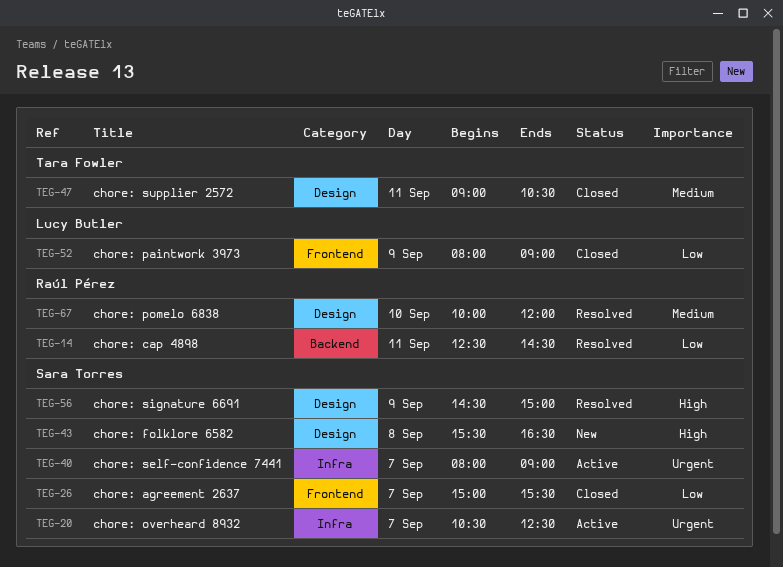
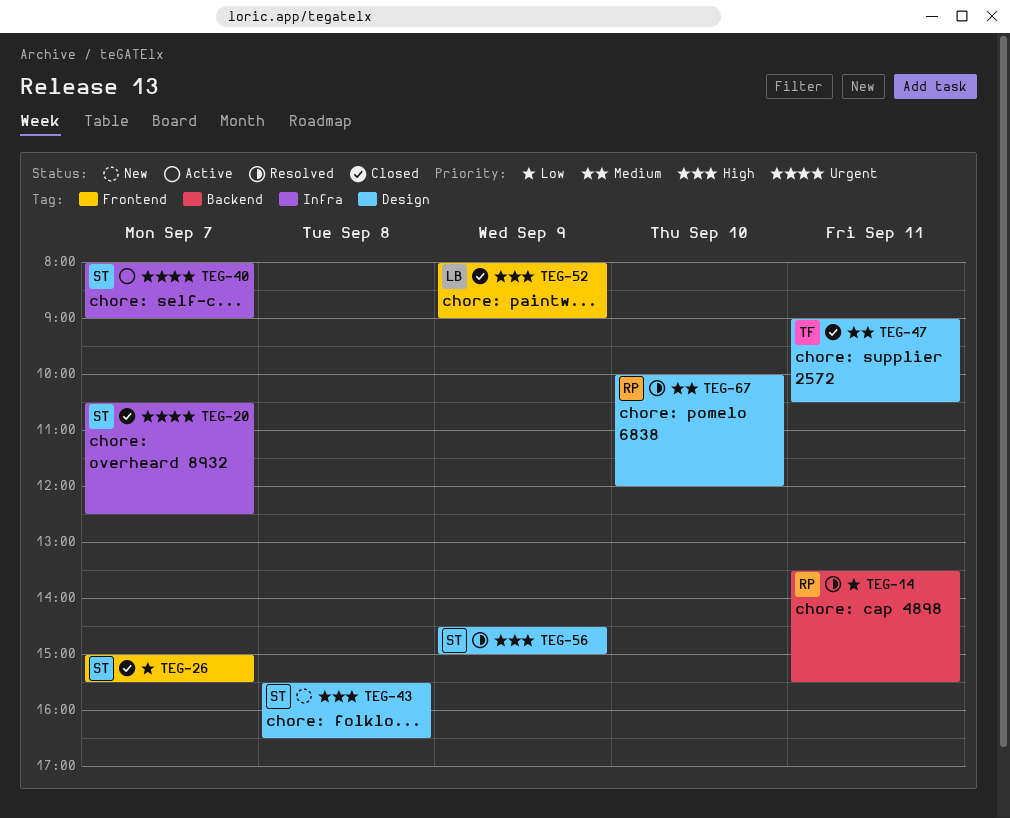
TEG-14, begins: 12:30 -> 13:30
TEG-14, ends: 14:30 -> 15:30
TEG-20, status: Active -> Closed
TEG-52, priority: Low -> High

